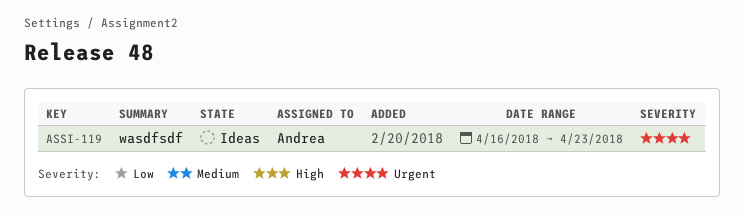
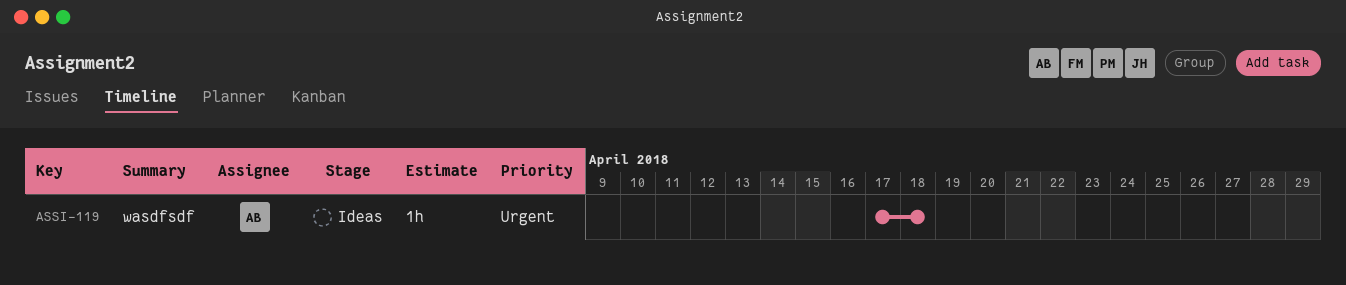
ASSI-119, start: Apr 16 -> Apr 17
ASSI-119, due: Apr 23 -> Apr 18

